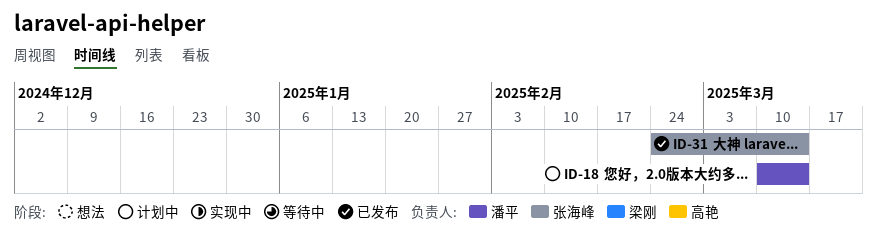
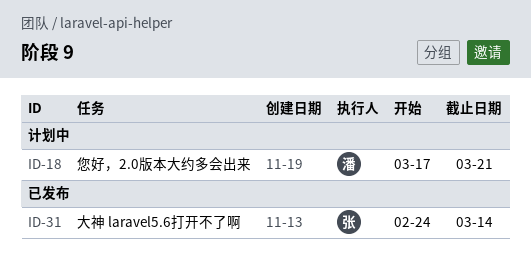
ID-18, start: Mar 10 -> Mar 17
ID-18, due: Mar 14 -> Mar 21

